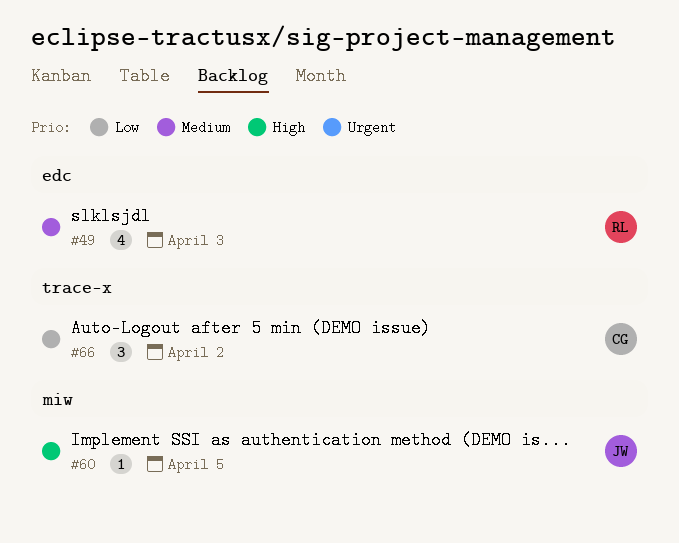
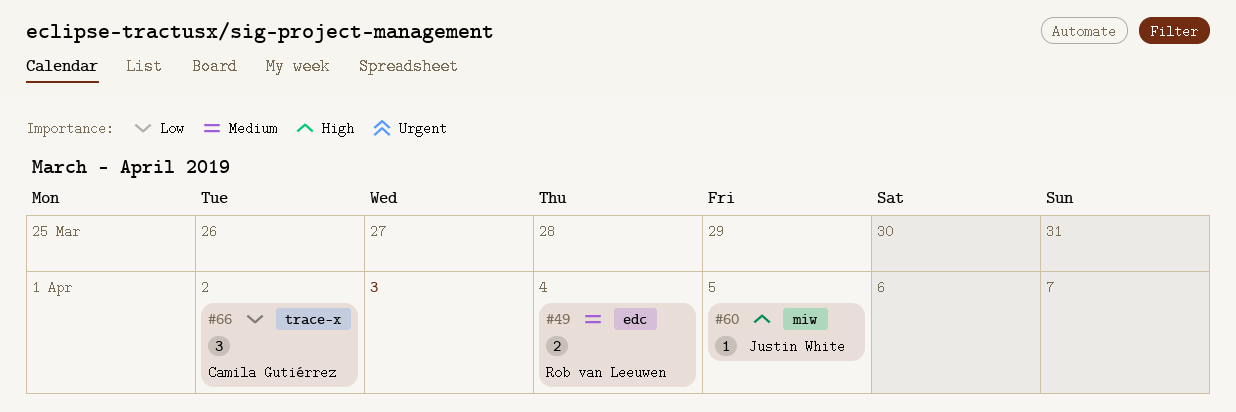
#49, estimate: 4 -> 2
#49, due: Apr 3 -> Apr 4

